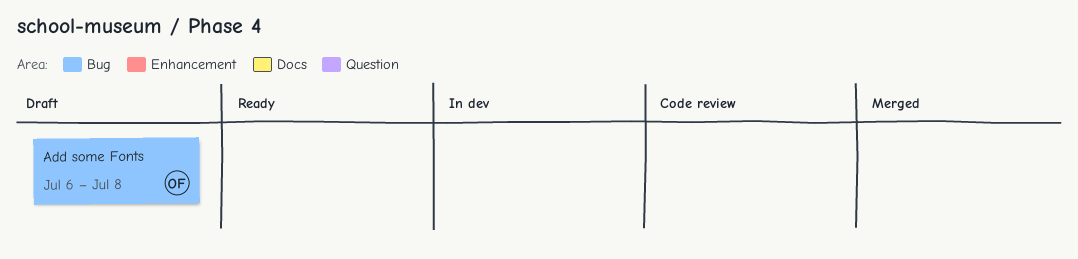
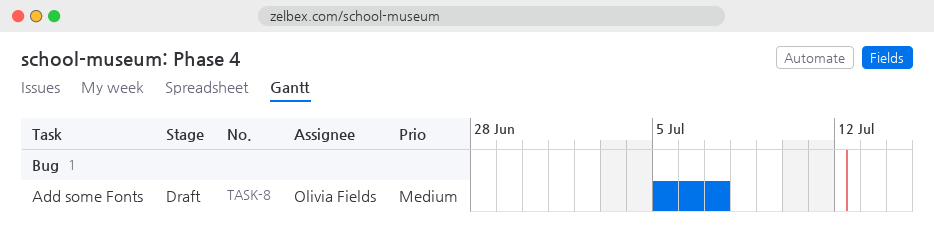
Add some Fonts, start: Jul 6 -> Jul 5
Add some Fonts, due: Jul 8 -> Jul 7

